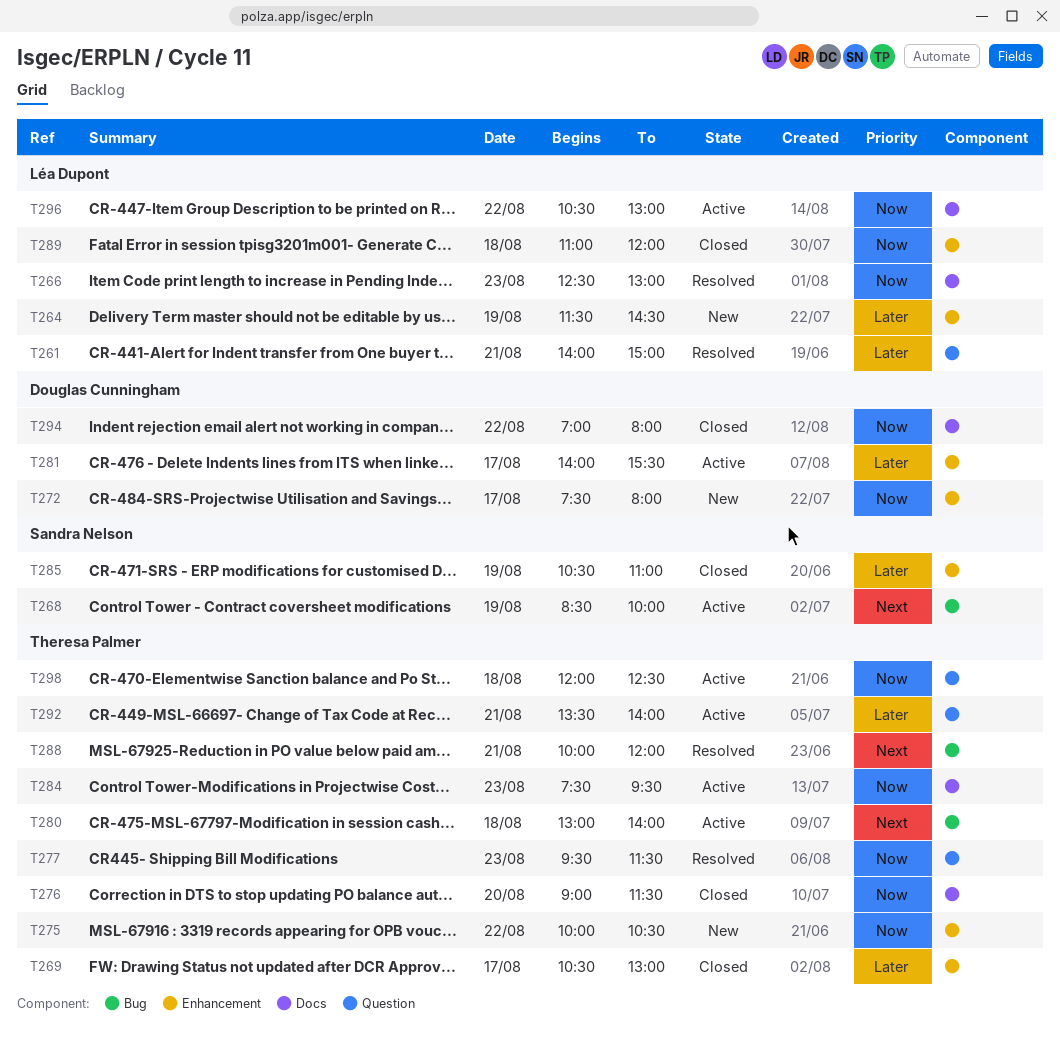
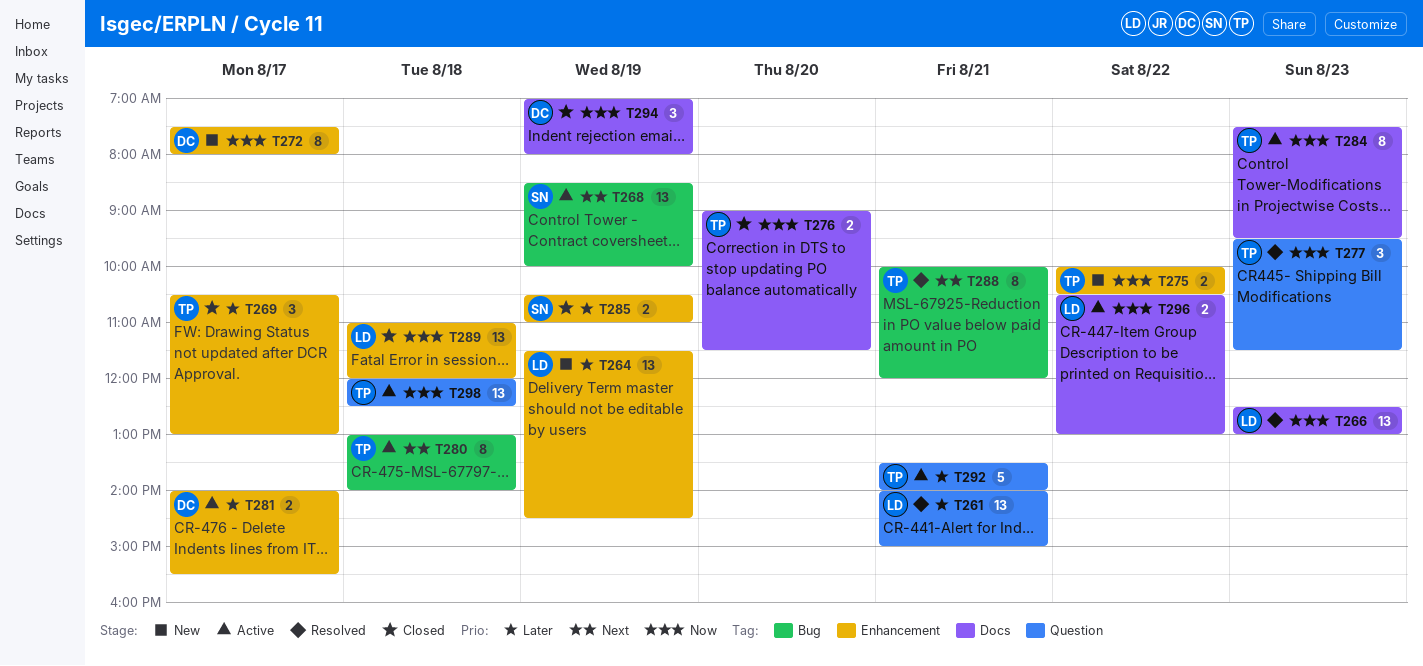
T294, day: Aug 22 -> Aug 19

